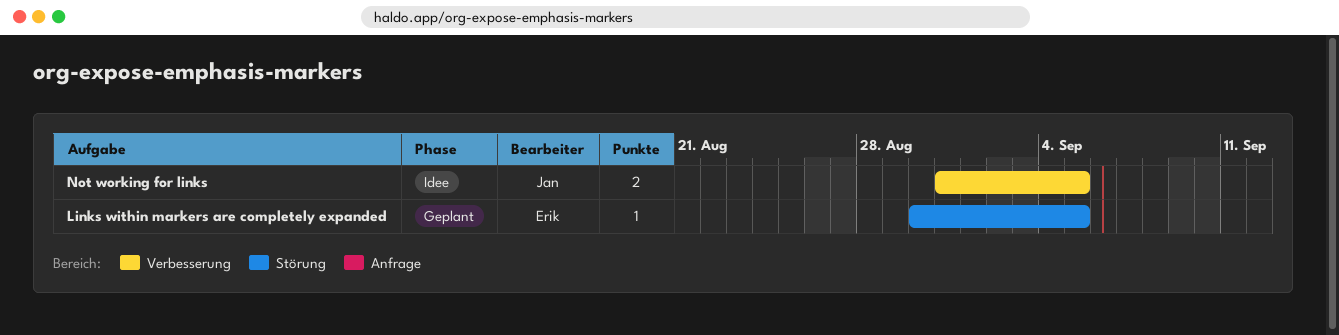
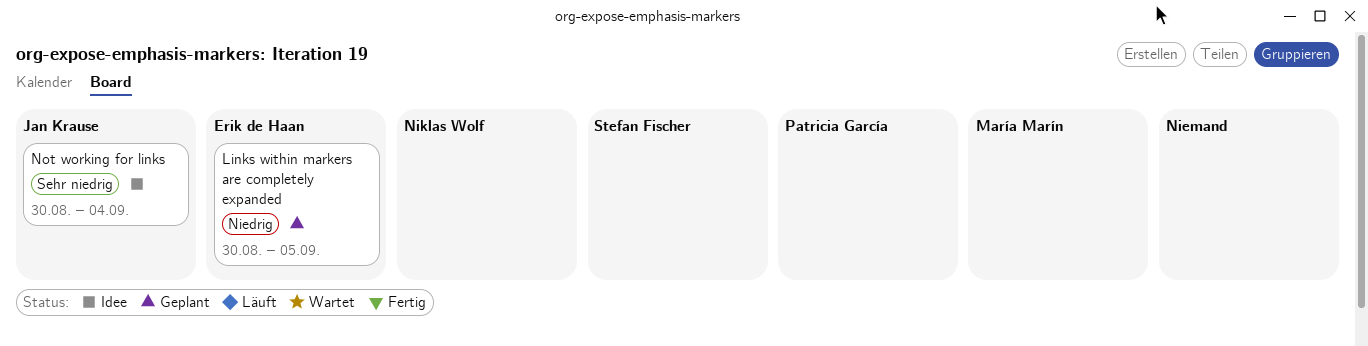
Not working for links, start: Aug 31 -> Aug 30
Not working for links, due: Sep 5 -> Sep 4

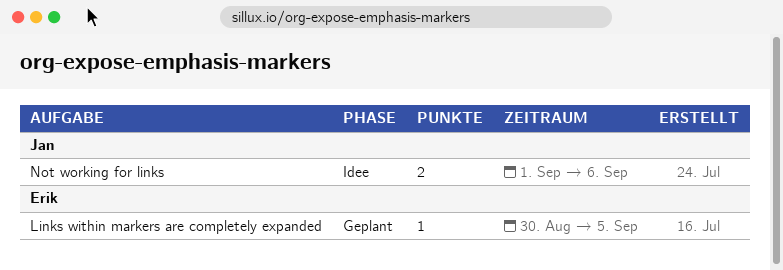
Not working for links, start: Aug 30 -> Sep 1
Not working for links, due: Sep 4 -> Sep 6

